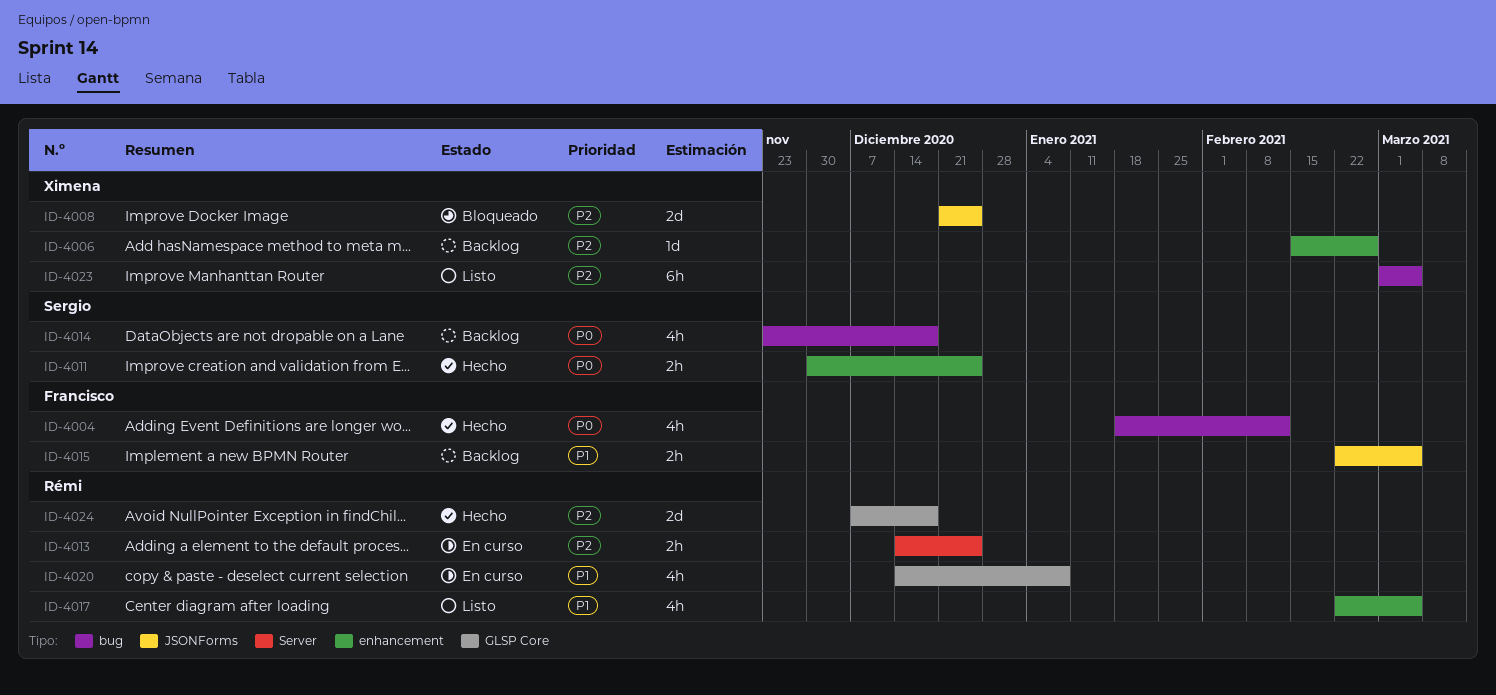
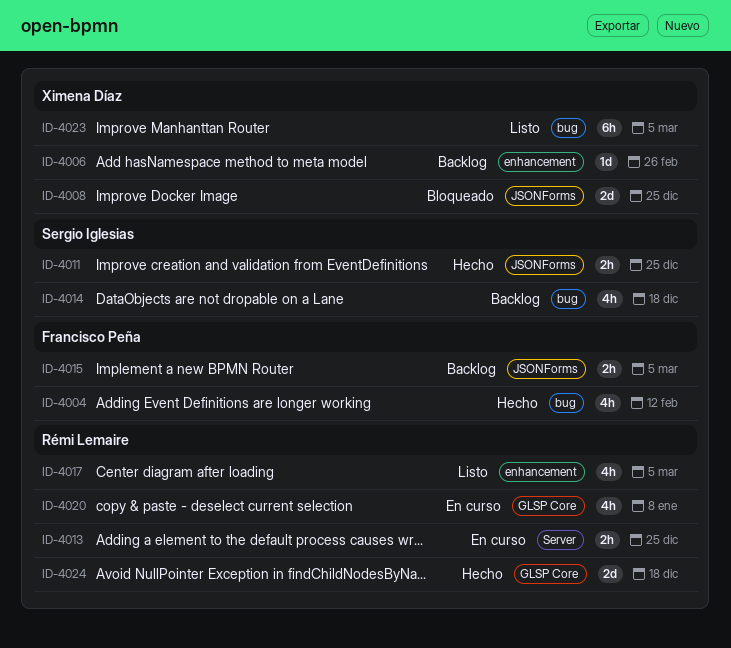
ID-4011, label: enhancement -> JSONForms

